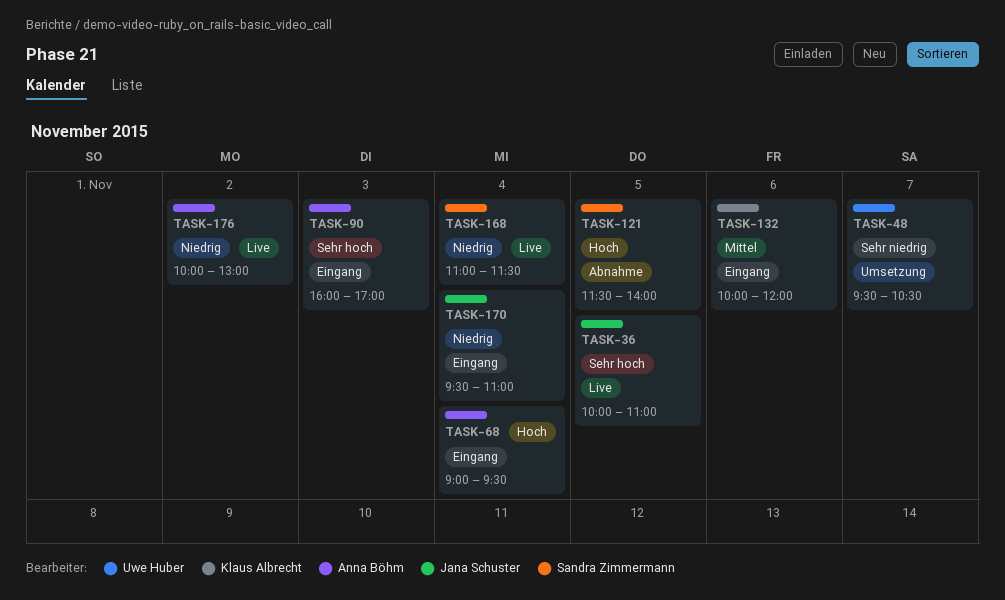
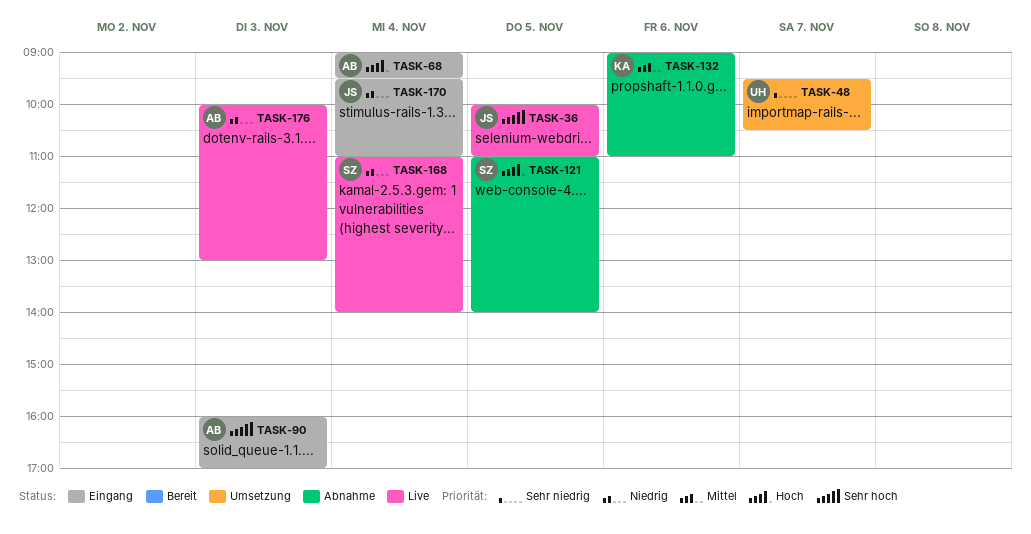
TASK-121, begins: 11:30 -> 11:00
TASK-132, status: Eingang -> Abnahme
TASK-132, begins: 10:00 -> 09:00
TASK-132, ends: 12:00 -> 11:00
TASK-168, ends: 11:30 -> 14:00
TASK-176, day: Nov 2 -> Nov 3

